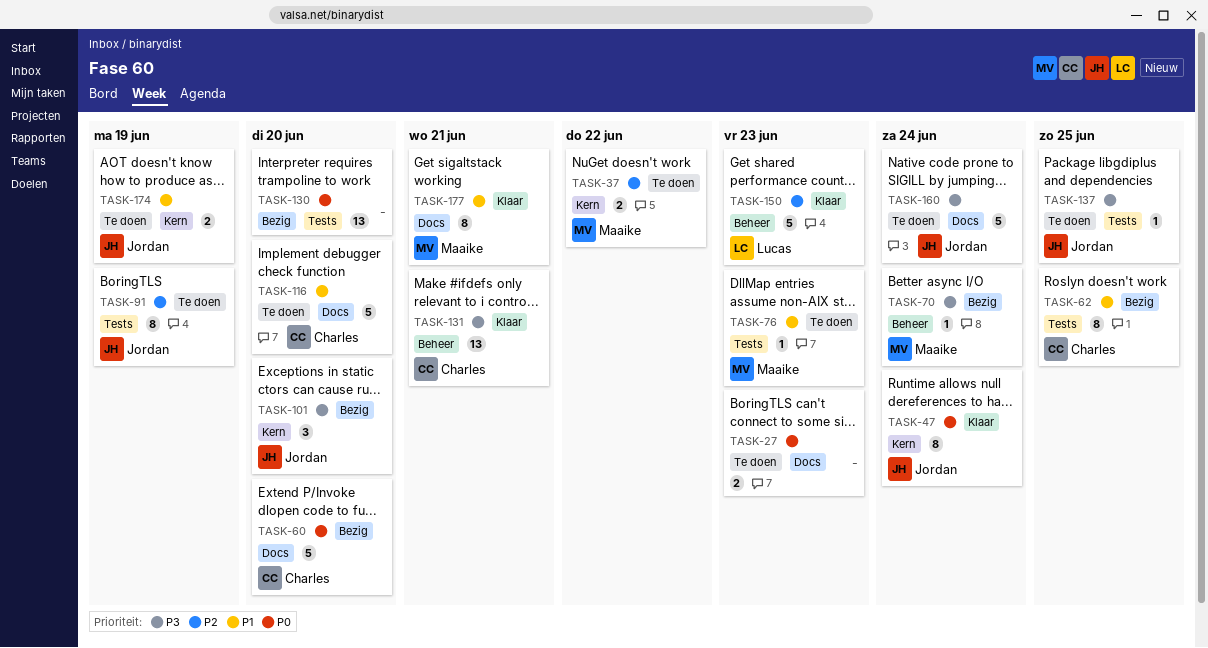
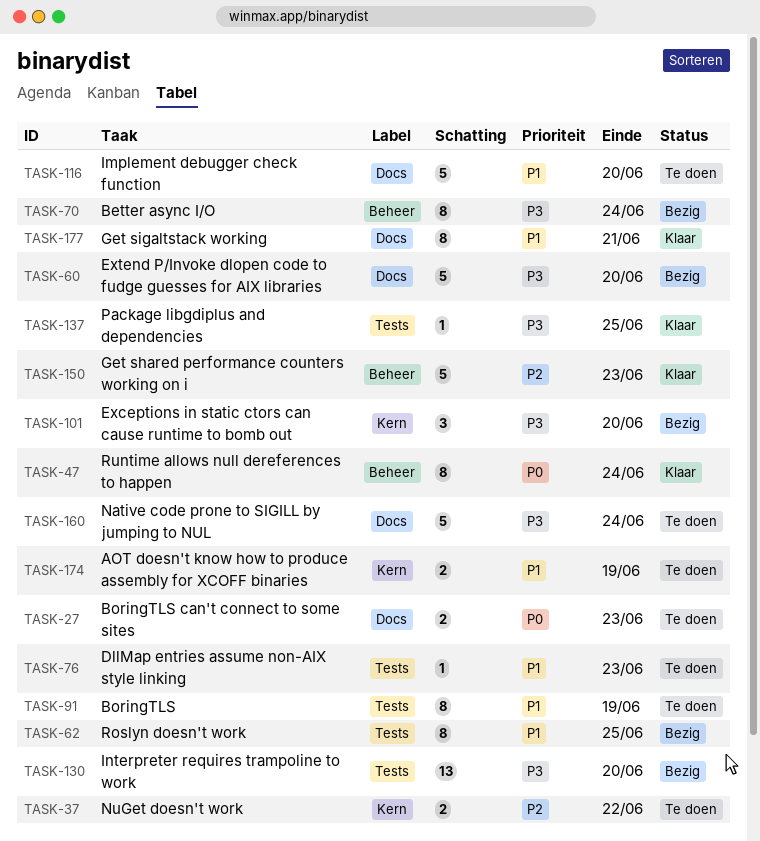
TASK-47, label: Kern -> Beheer
TASK-60, priority: P0 -> P3
TASK-70, estimate: 1 -> 8
TASK-91, priority: P2 -> P1
TASK-130, priority: P0 -> P3
TASK-131: present -> none
TASK-137, status: Te doen -> Klaar

